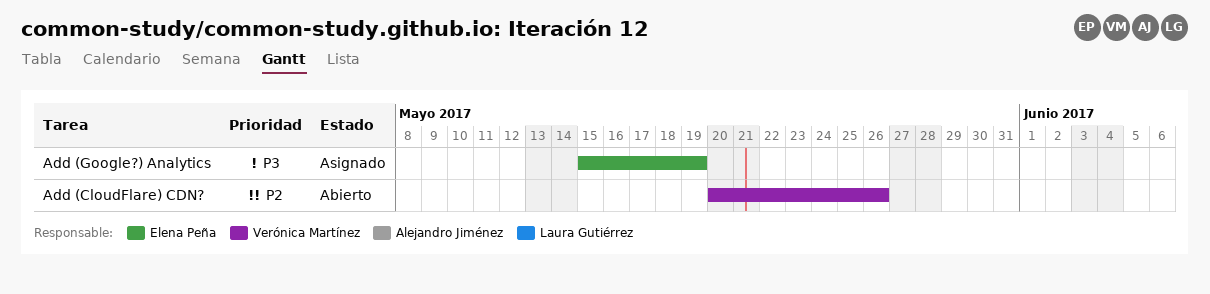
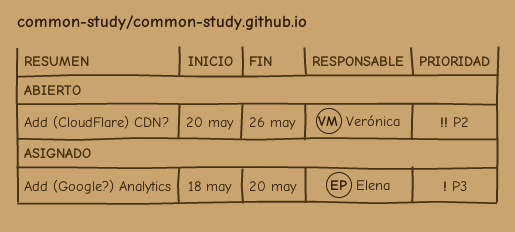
Add (Google?) Analytics, start: May 15 -> May 18
Add (Google?) Analytics, due: May 19 -> May 20

